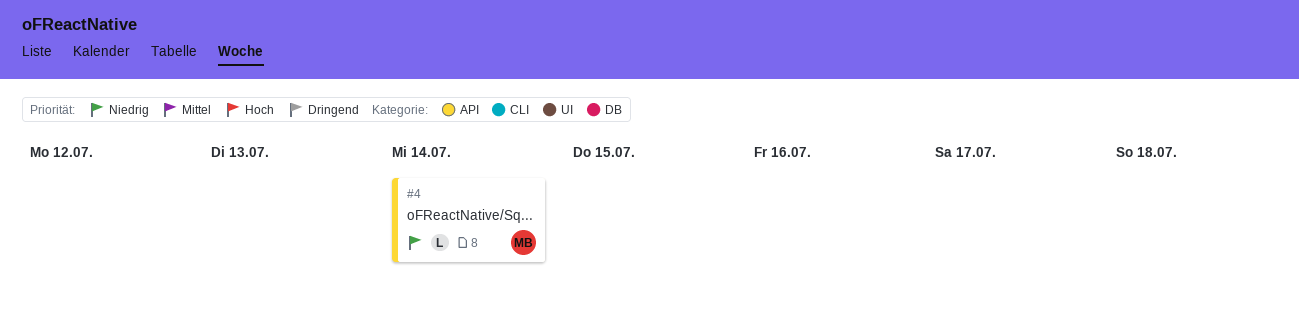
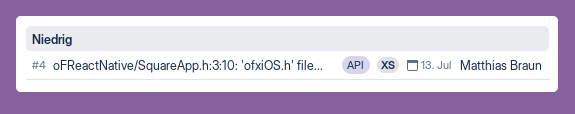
#4, estimate: L -> XS
#4, due: Jul 14 -> Jul 13

